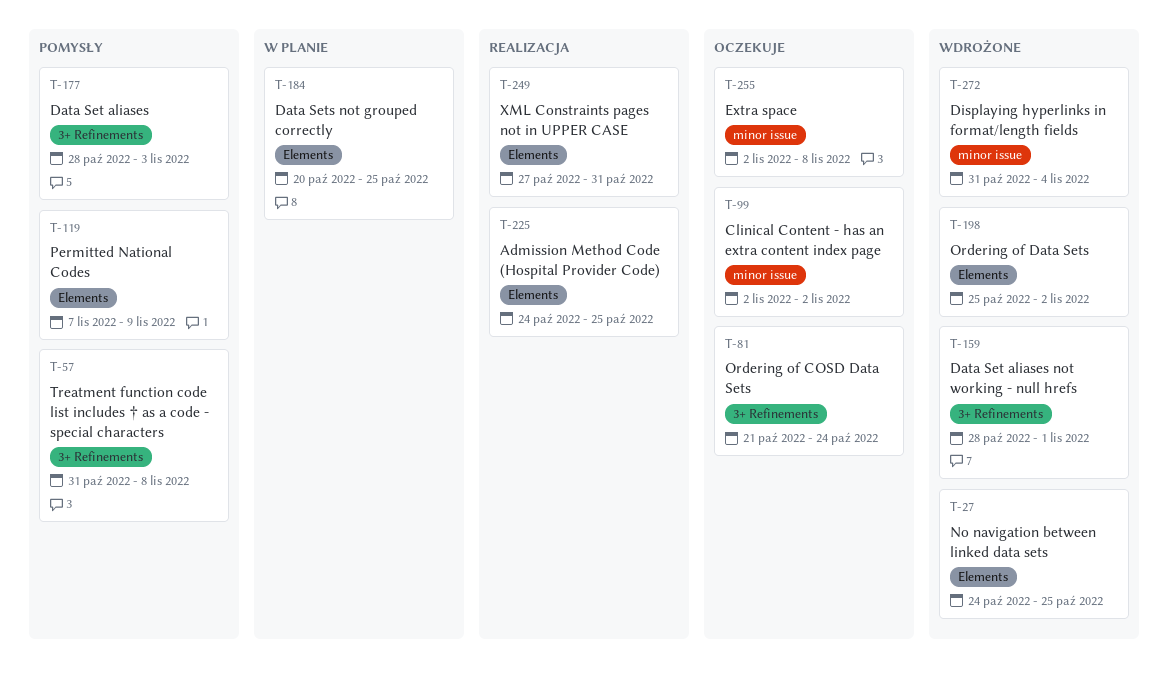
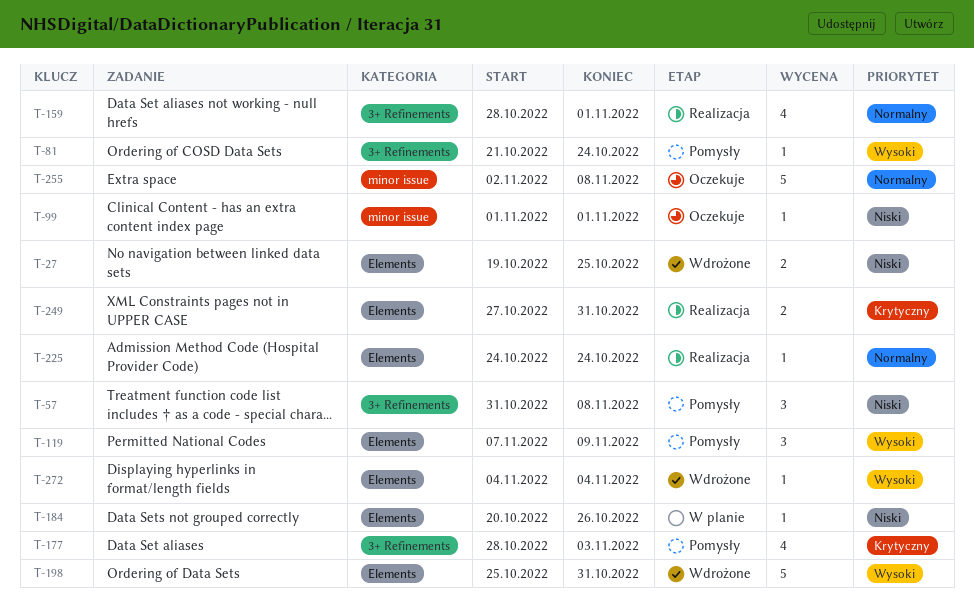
T-27, start: Oct 24 -> Oct 19
T-81, status: Oczekuje -> Pomysły
T-99, start: Nov 2 -> Nov 1
T-99, due: Nov 2 -> Nov 1
T-159, status: Wdrożone -> Realizacja
T-184, due: Oct 25 -> Oct 26
T-198, due: Nov 2 -> Oct 31
T-225, due: Oct 25 -> Oct 24
T-272, label: minor issue -> Elements
T-272, start: Oct 31 -> Nov 4

